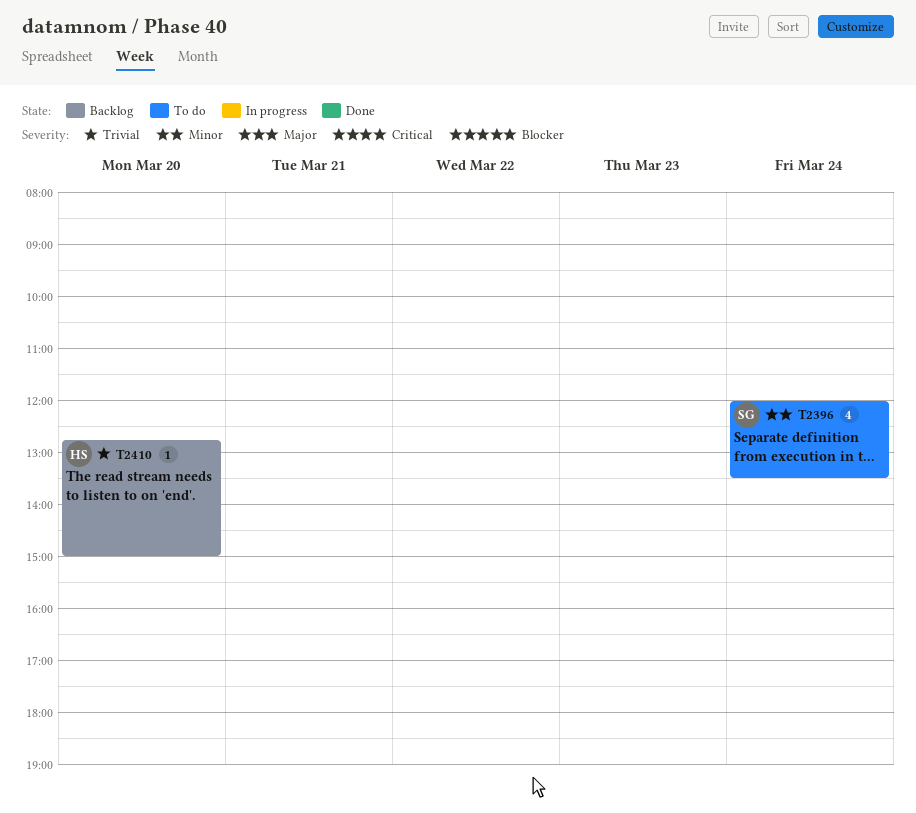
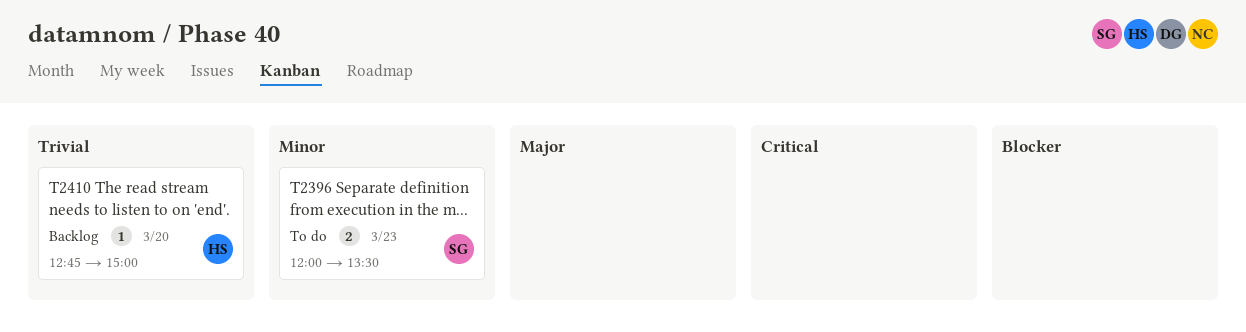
T2396, estimate: 4 -> 2
T2396, day: Mar 24 -> Mar 23

